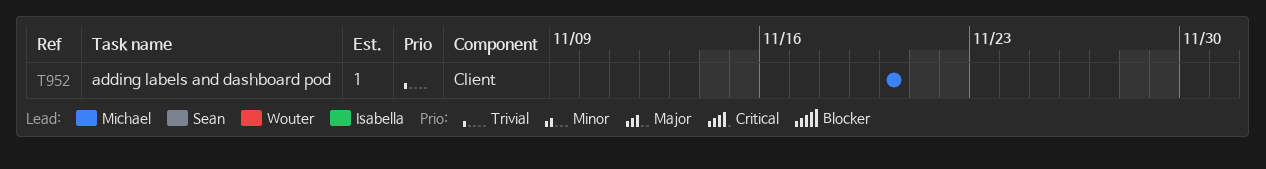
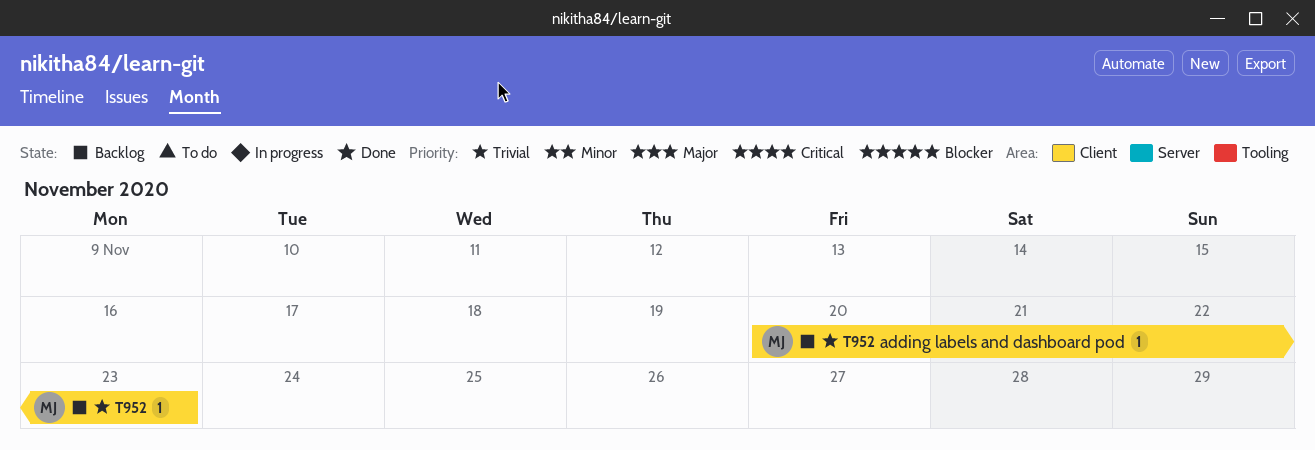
T952, due: Nov 20 -> Nov 23

